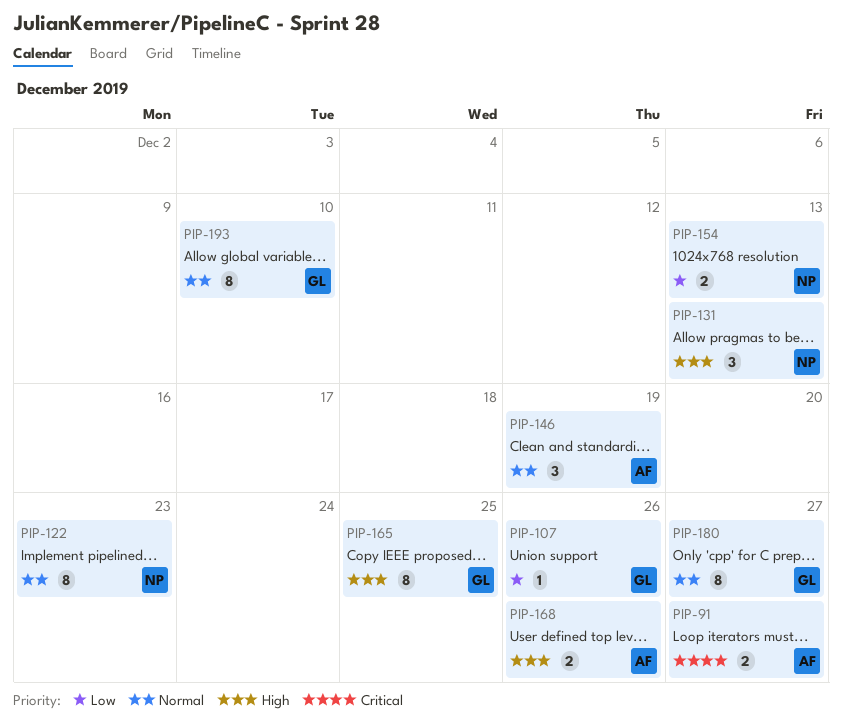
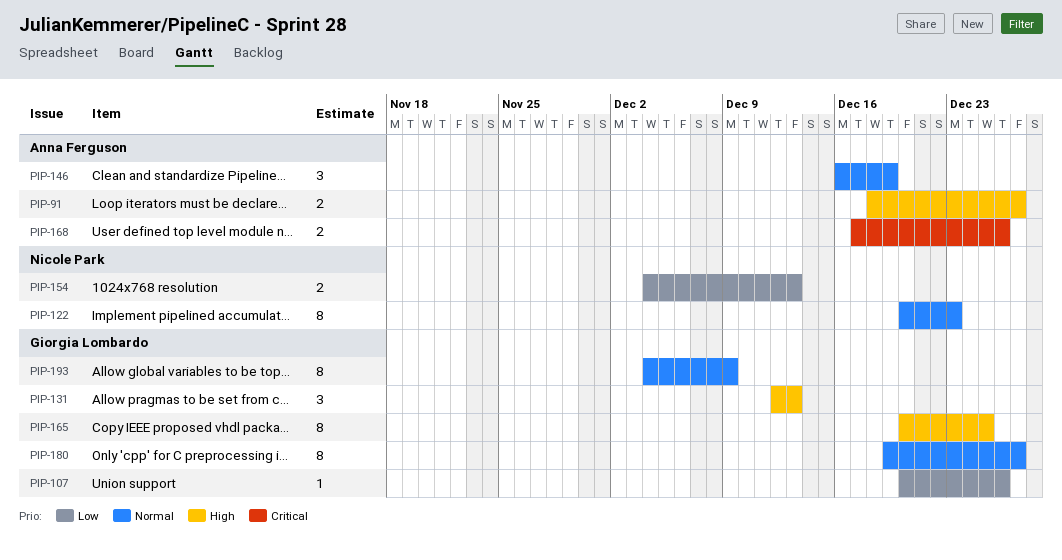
PIP-91, priority: Critical -> High
PIP-131, owner: Nicole Park -> Giorgia Lombardo
PIP-168, priority: High -> Critical
PIP-193, due: Dec 10 -> Dec 9

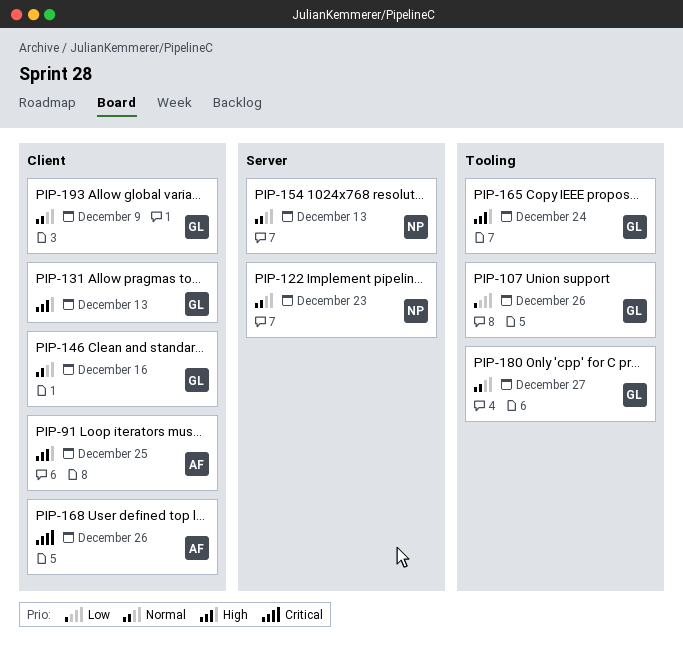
PIP-91, due: Dec 27 -> Dec 25
PIP-146, owner: Anna Ferguson -> Giorgia Lombardo
PIP-146, due: Dec 19 -> Dec 16
PIP-154, priority: Low -> Normal
PIP-165, due: Dec 25 -> Dec 24

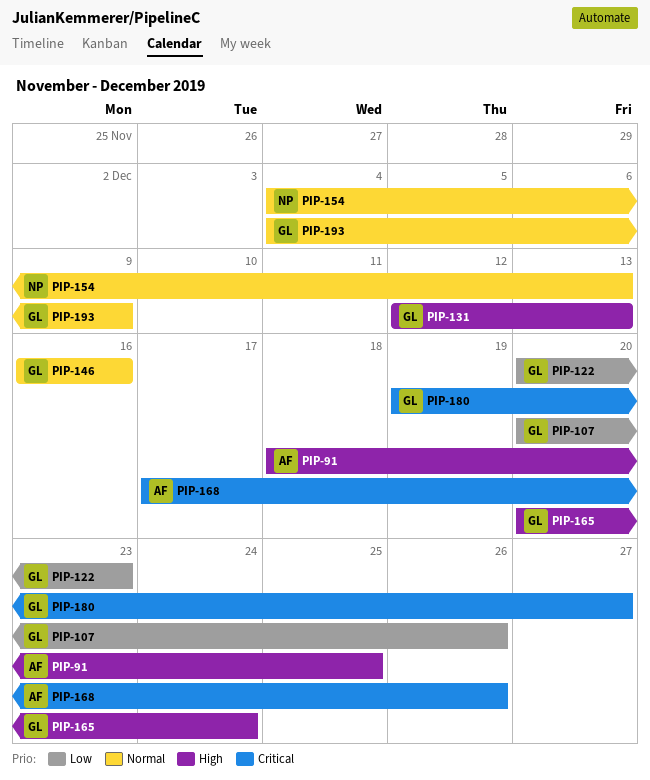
PIP-122, owner: NP -> GL
PIP-122, priority: Normal -> Low
PIP-180, priority: Normal -> Critical

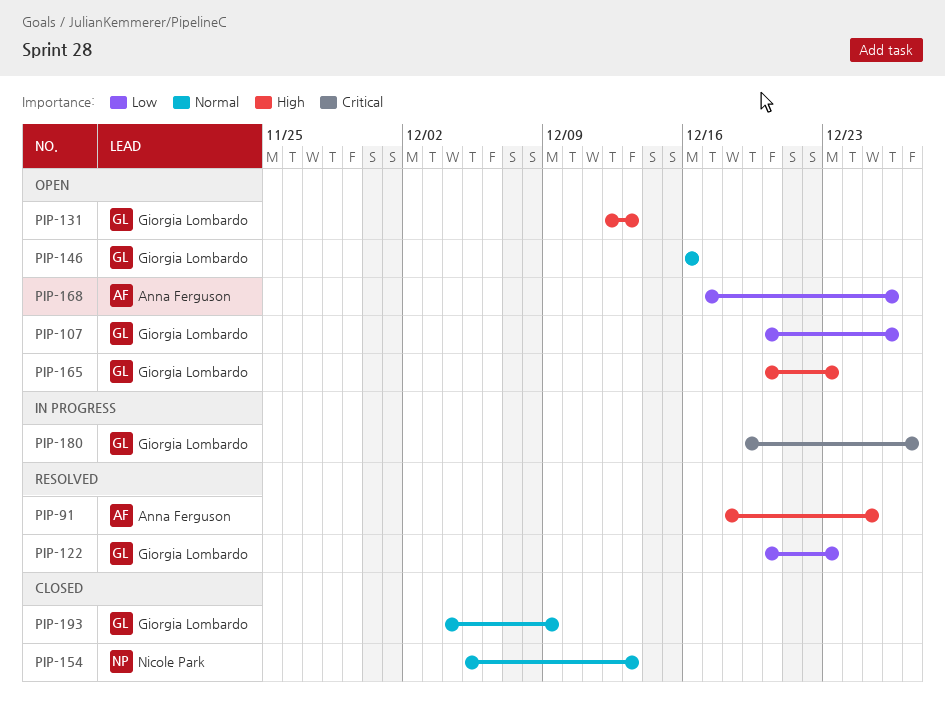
PIP-154, start: Dec 4 -> Dec 5
PIP-165, due: Dec 24 -> Dec 23
PIP-168, priority: Critical -> Low

